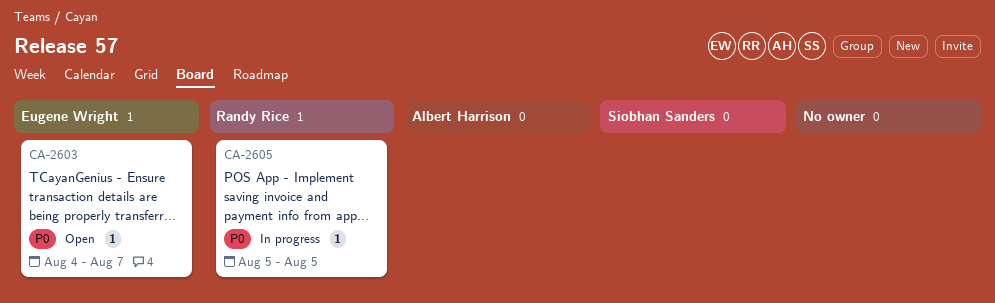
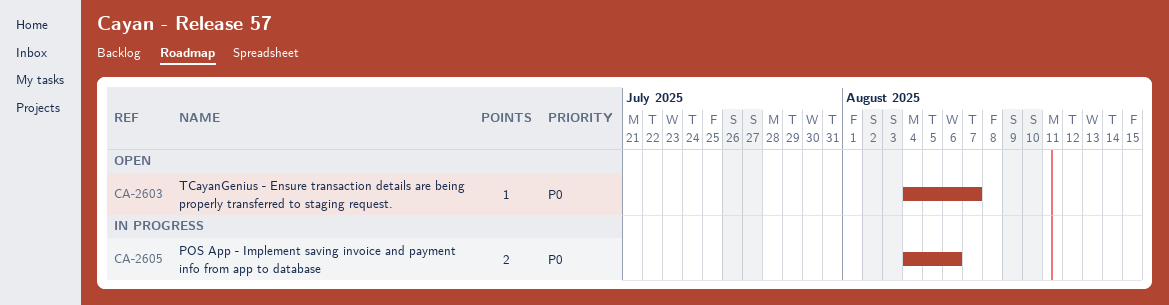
CA-2605, estimate: 1 -> 2
CA-2605, start: Aug 5 -> Aug 4
CA-2605, due: Aug 5 -> Aug 6

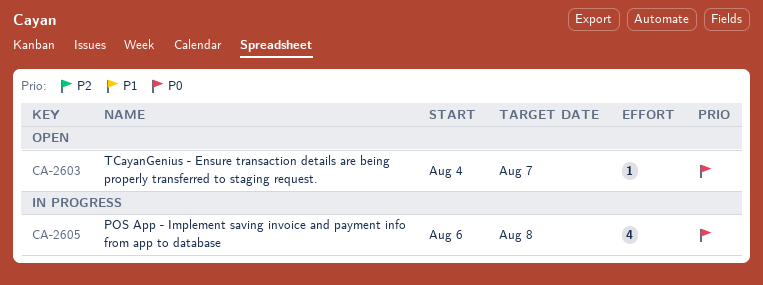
CA-2605, estimate: 2 -> 4
CA-2605, start: Aug 4 -> Aug 6
CA-2605, due: Aug 6 -> Aug 8

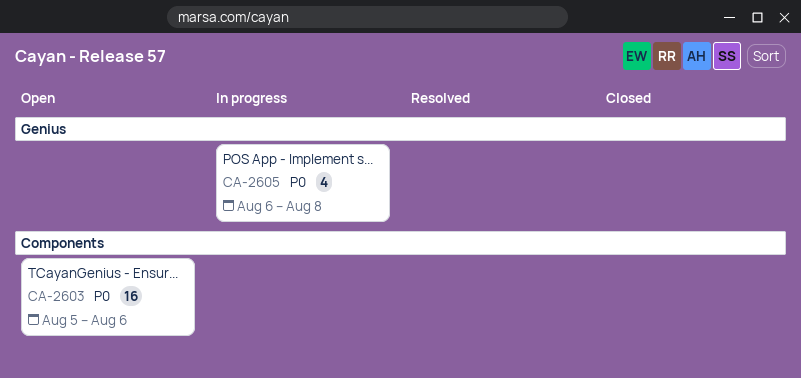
CA-2603, estimate: 1 -> 16
CA-2603, start: Aug 4 -> Aug 5
CA-2603, due: Aug 7 -> Aug 6

